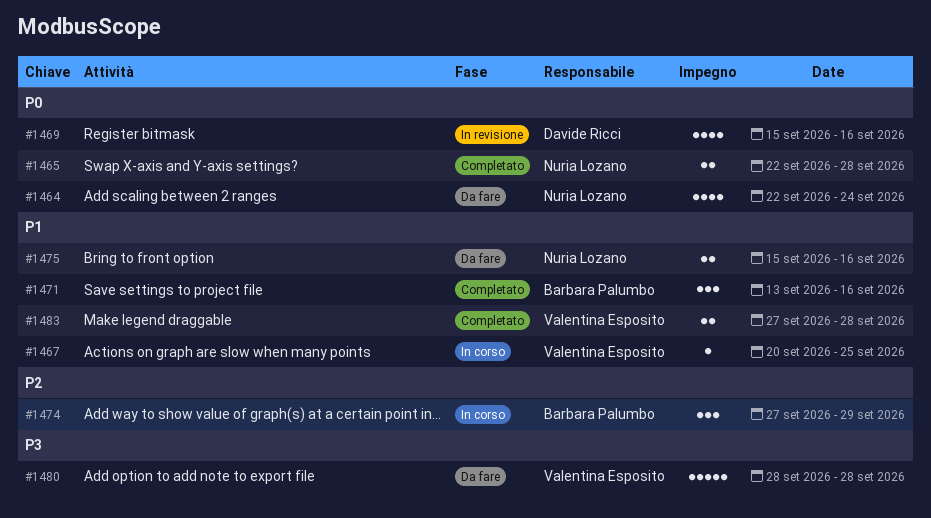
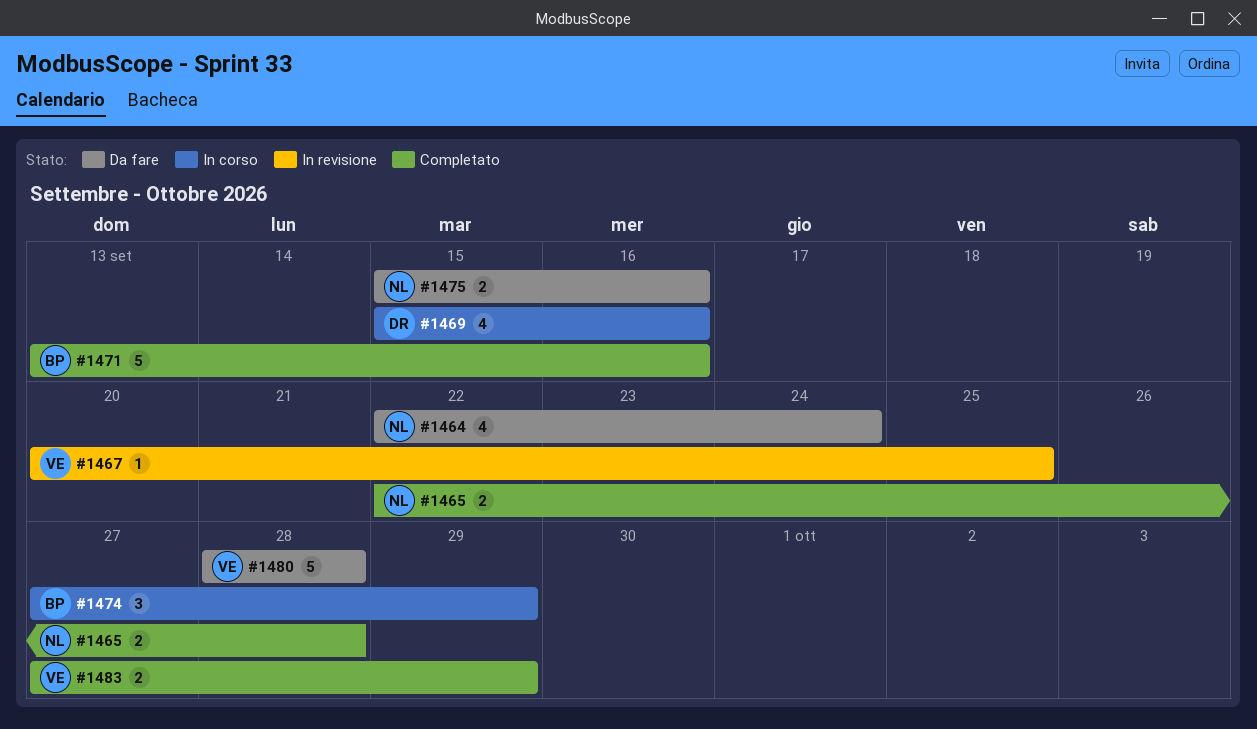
#1467, status: In corso -> In revisione
#1469, status: In revisione -> In corso
#1471, estimate: 3 -> 5
#1483, due: Sep 28 -> Sep 29

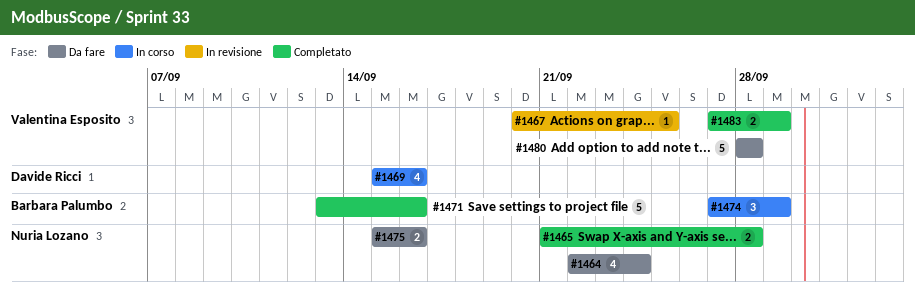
#1465, start: Sep 22 -> Sep 21

